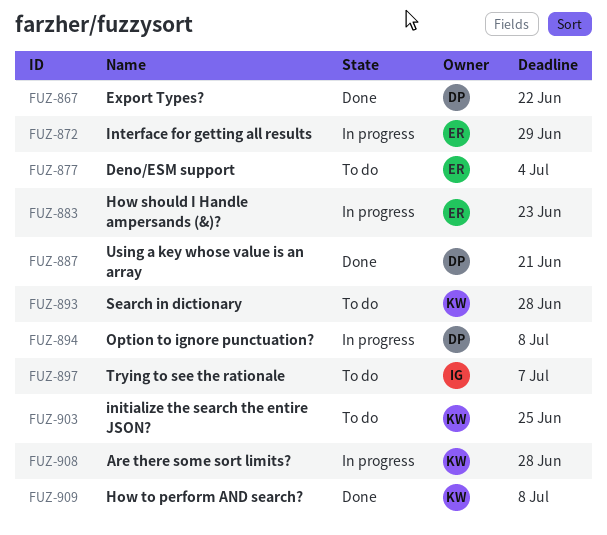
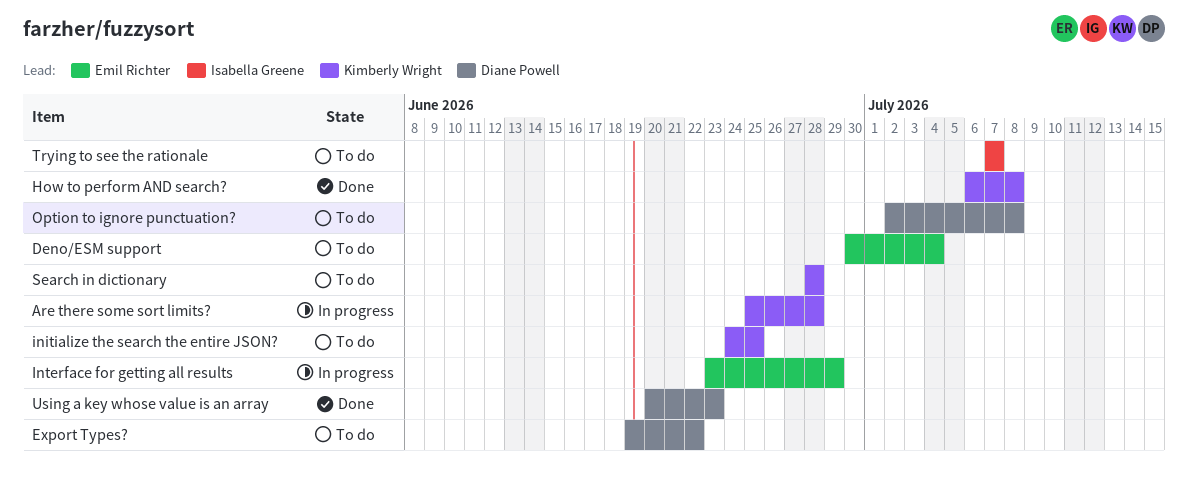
Export Types?, status: Done -> To do
How should I Handle ampersands (&)?: present -> none
Option to ignore punctuation?, status: In progress -> To do
Using a key whose value is an array, due: Jun 21 -> Jun 23

